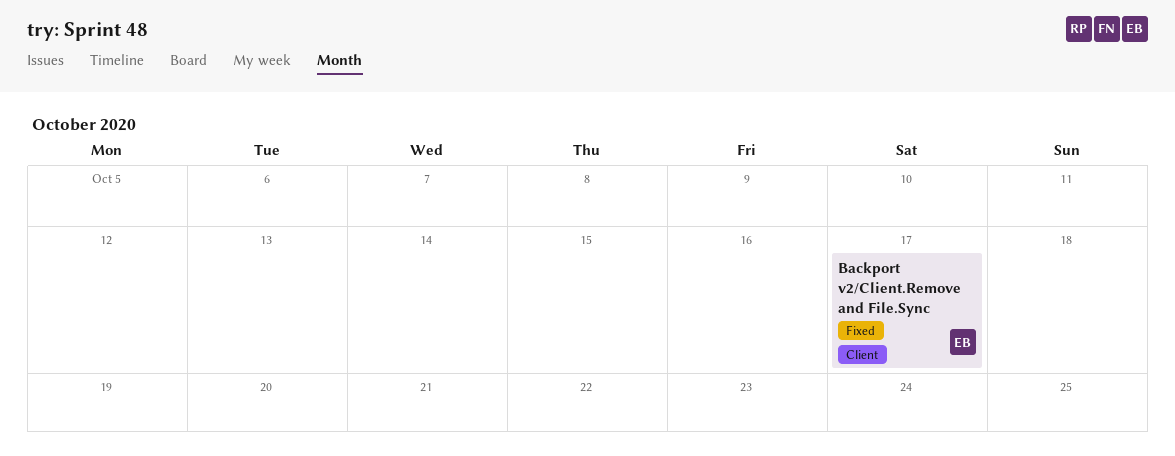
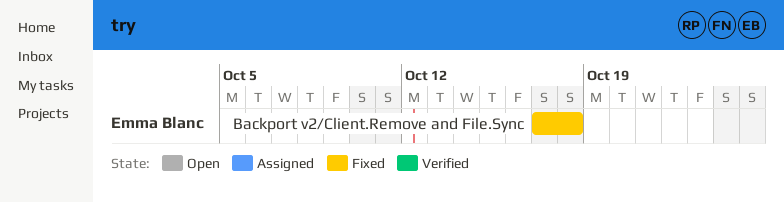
Backport v2/Client.Remove and File.Sync, due: Oct 17 -> Oct 18

